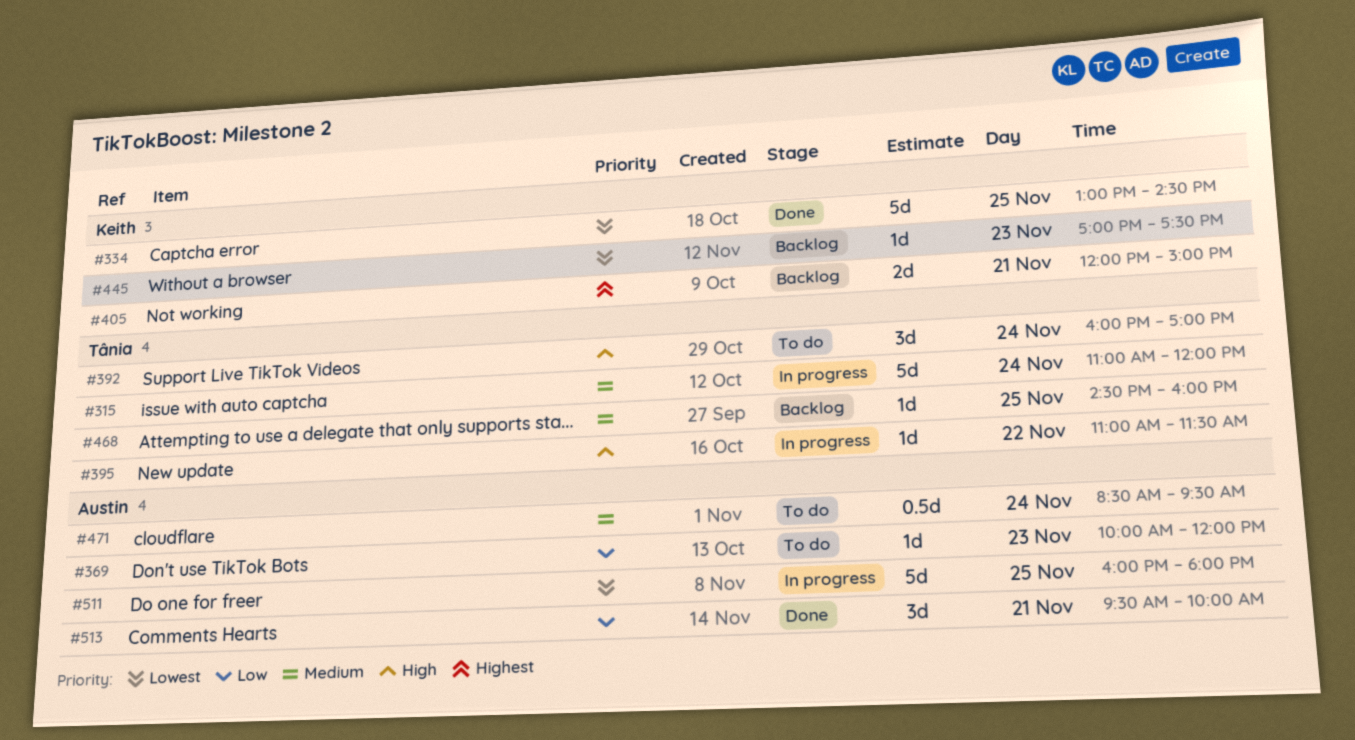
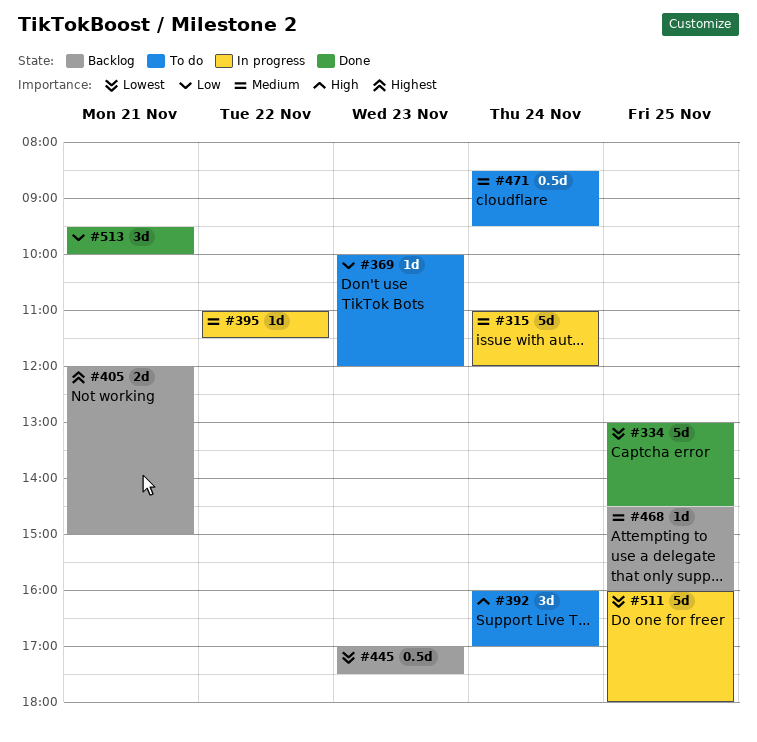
#395, priority: High -> Medium
#445, estimate: 1d -> 0.5d

